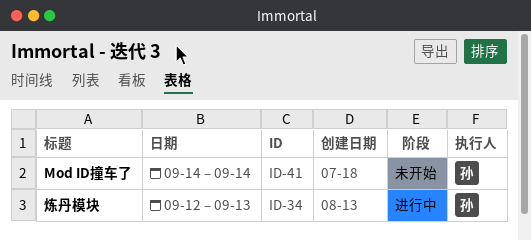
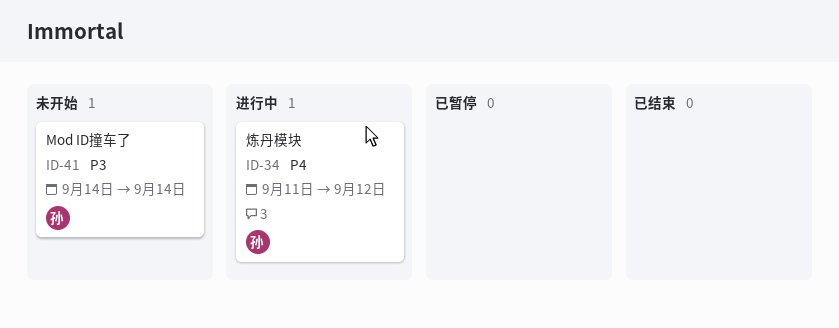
ID-34, start: Sep 12 -> Sep 11
ID-34, due: Sep 13 -> Sep 12

